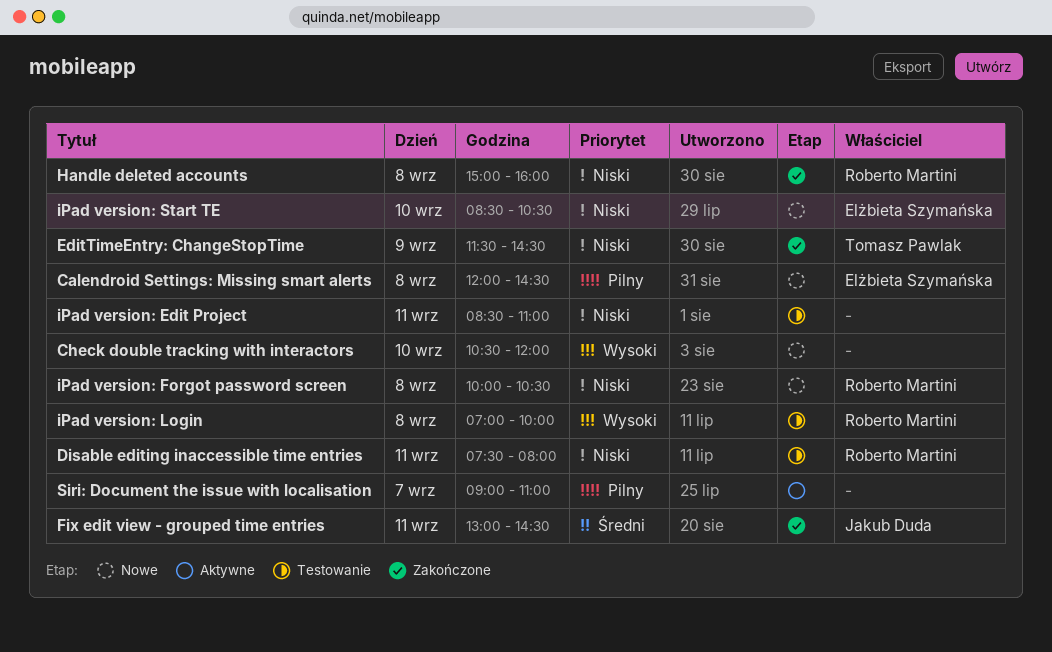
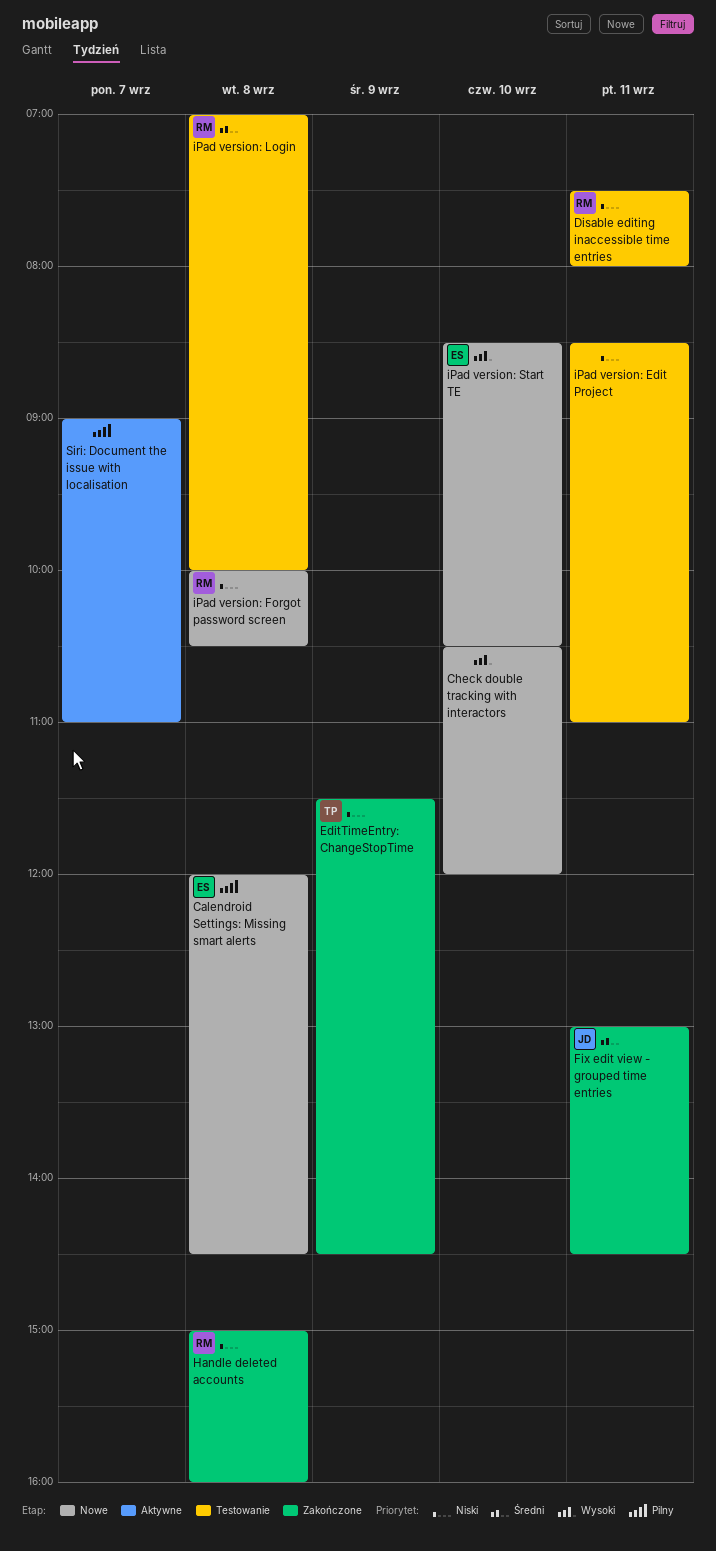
iPad version: Login, priority: Wysoki -> Średni
iPad version: Start TE, priority: Niski -> Wysoki

